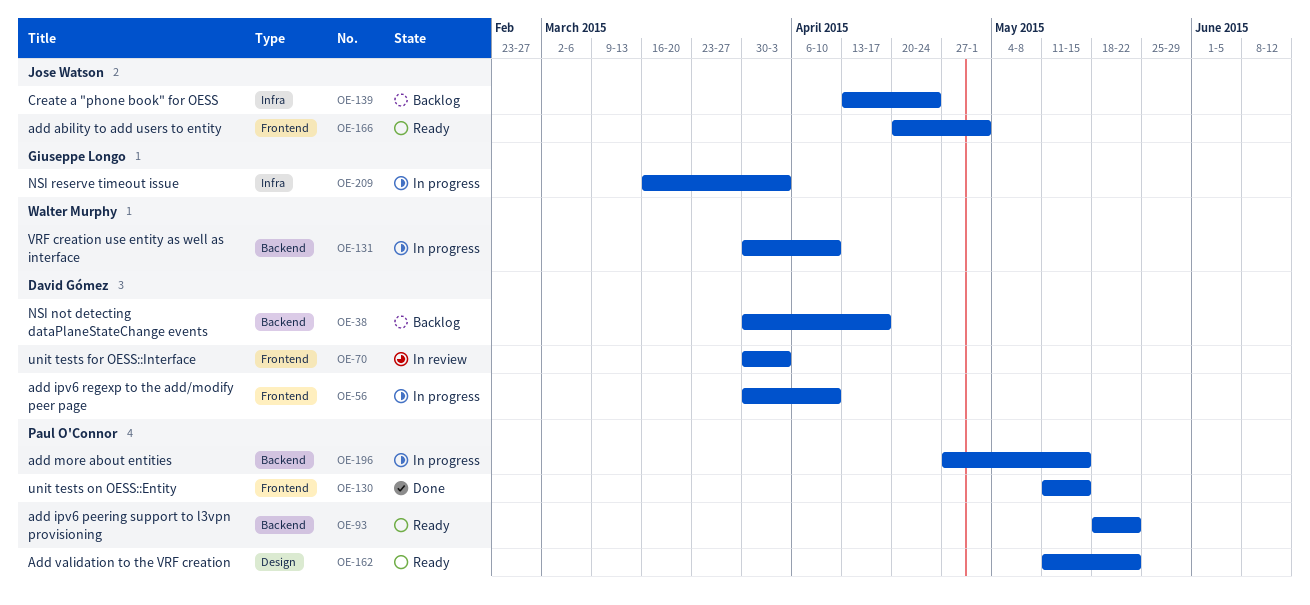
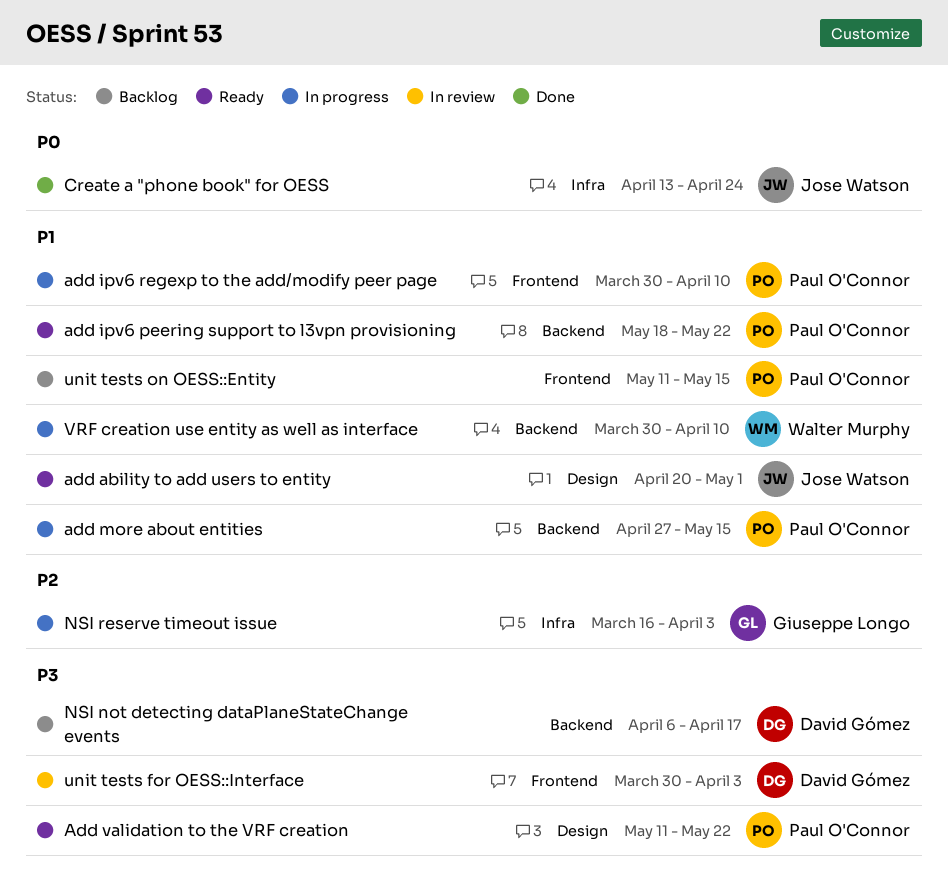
add ability to add users to entity, label: Frontend -> Design
add ipv6 regexp to the add/modify peer page, owner: David Gómez -> Paul O'Connor
Create a "phone book" for OESS, status: Backlog -> Done
NSI not detecting dataPlaneStateChange events, start: Mar 30 -> Apr 6
unit tests on OESS::Entity, status: Done -> Backlog

